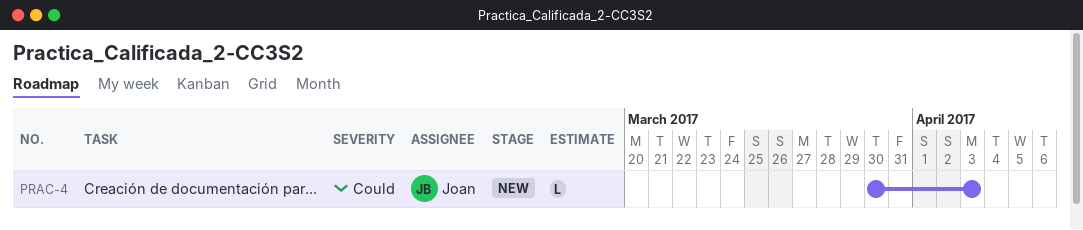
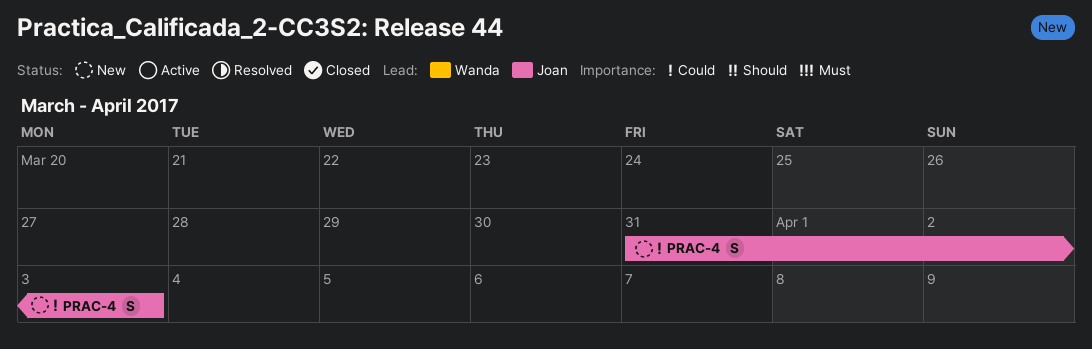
PRAC-4, estimate: L -> S
PRAC-4, start: Mar 30 -> Mar 31

